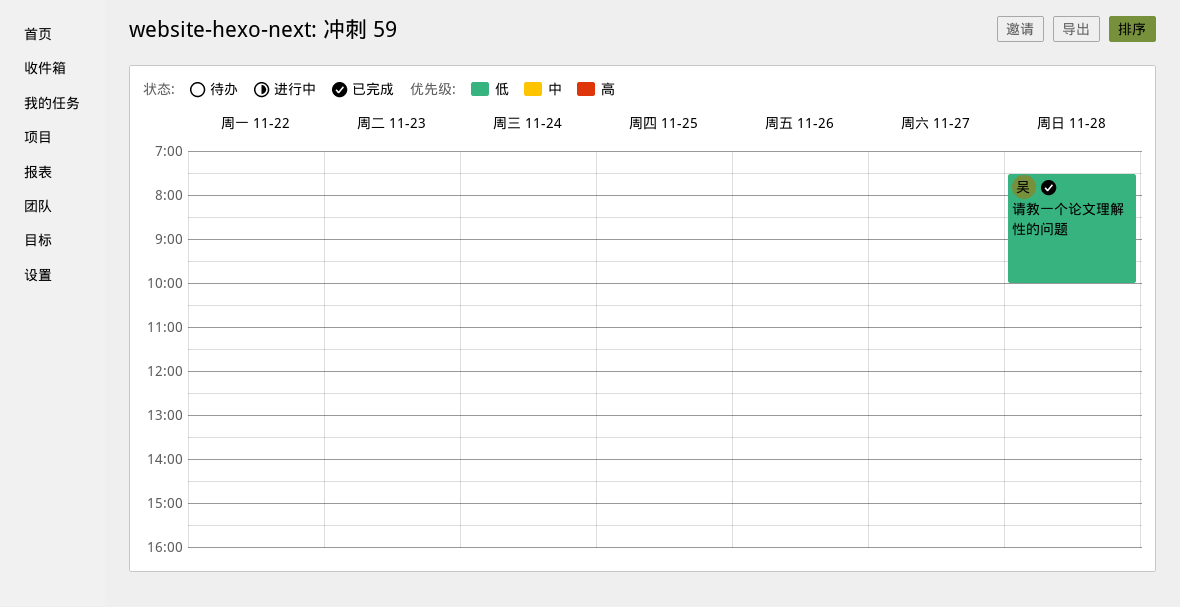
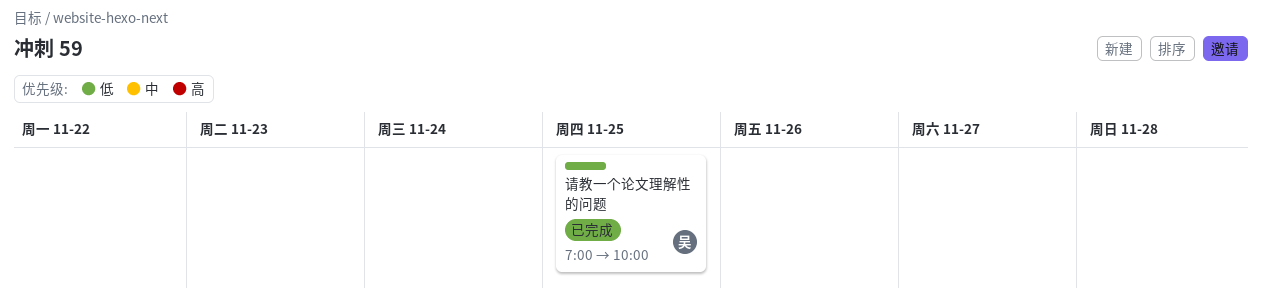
请教一个论文理解性的问题, day: Nov 28 -> Nov 25
请教一个论文理解性的问题, begins: 07:30 -> 07:00

